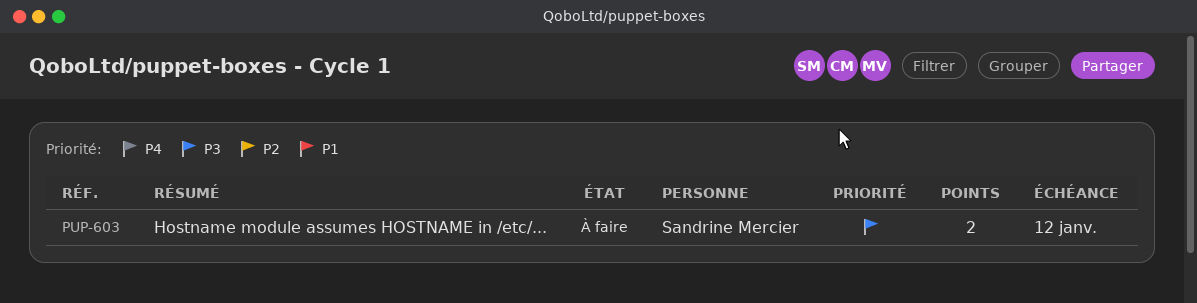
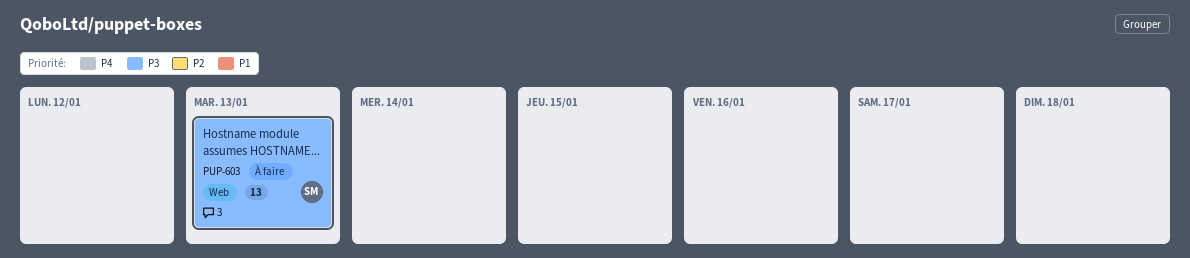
PUP-603, estimate: 2 -> 13
PUP-603, due: Jan 12 -> Jan 13

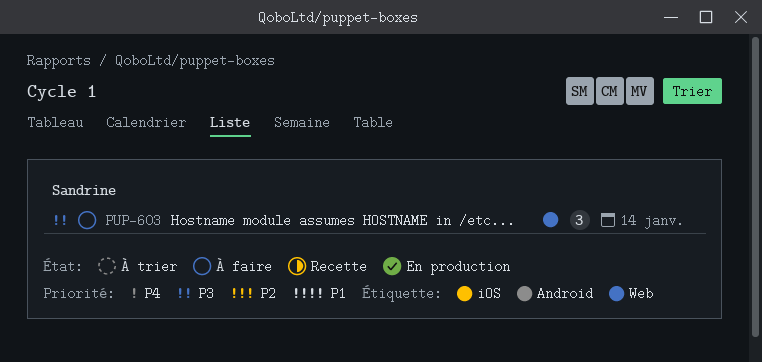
PUP-603, estimate: 13 -> 3
PUP-603, due: Jan 13 -> Jan 14

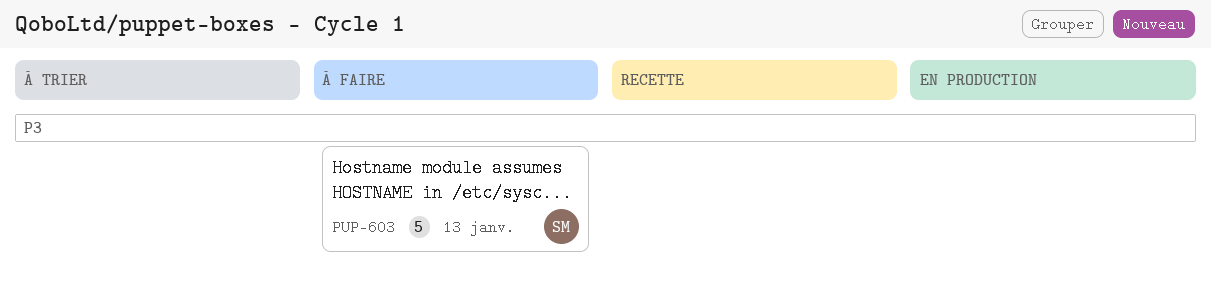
PUP-603, estimate: 3 -> 5
PUP-603, due: Jan 14 -> Jan 13

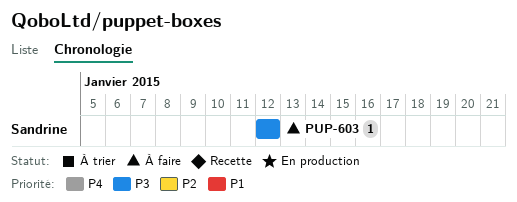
PUP-603, estimate: 5 -> 1
PUP-603, due: Jan 13 -> Jan 12

